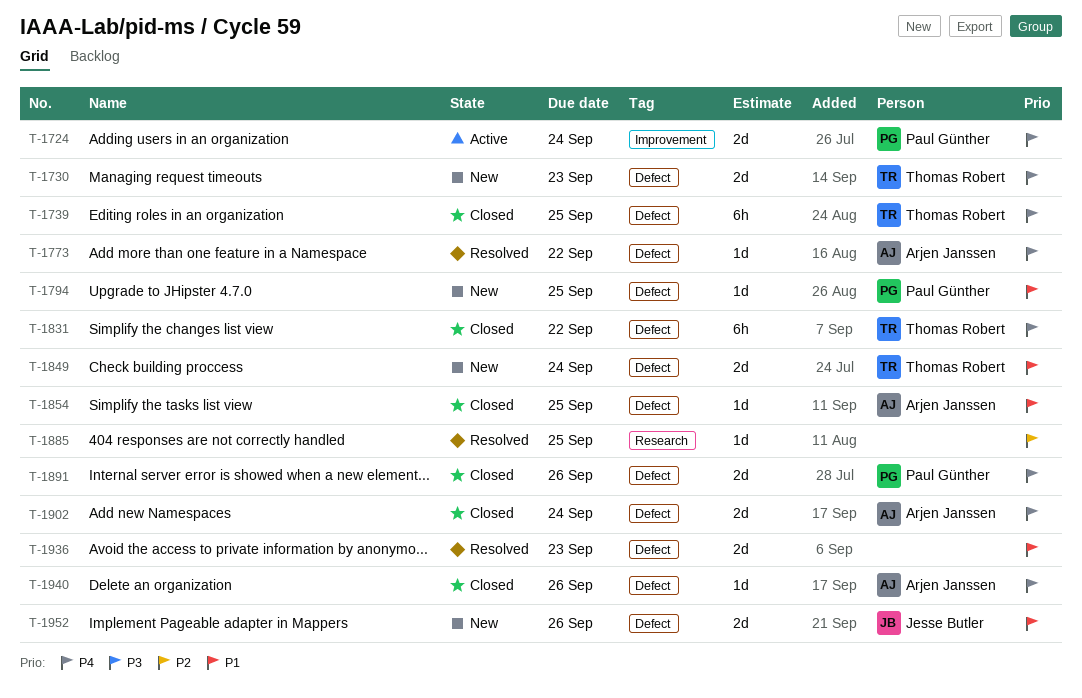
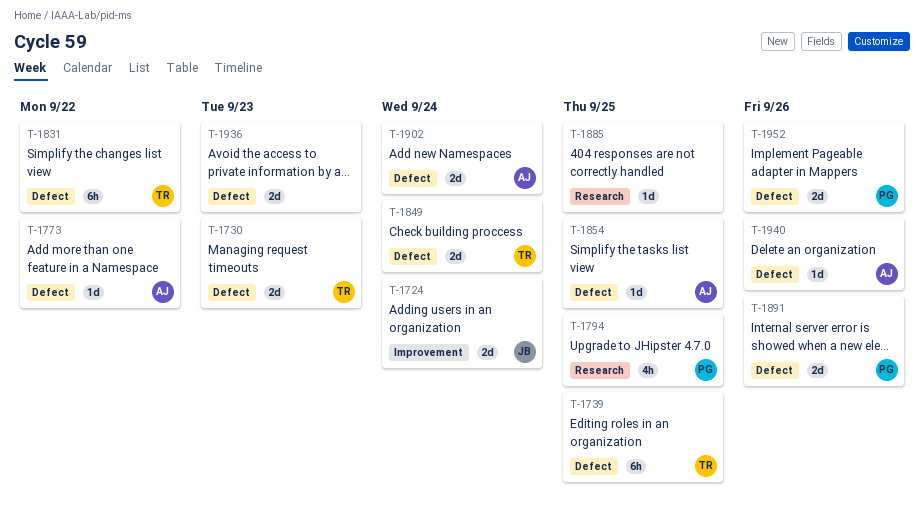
T-1724, owner: Paul Günther -> Jesse Butler
T-1794, label: Defect -> Research
T-1794, estimate: 1d -> 4h
T-1952, owner: Jesse Butler -> Paul Günther

